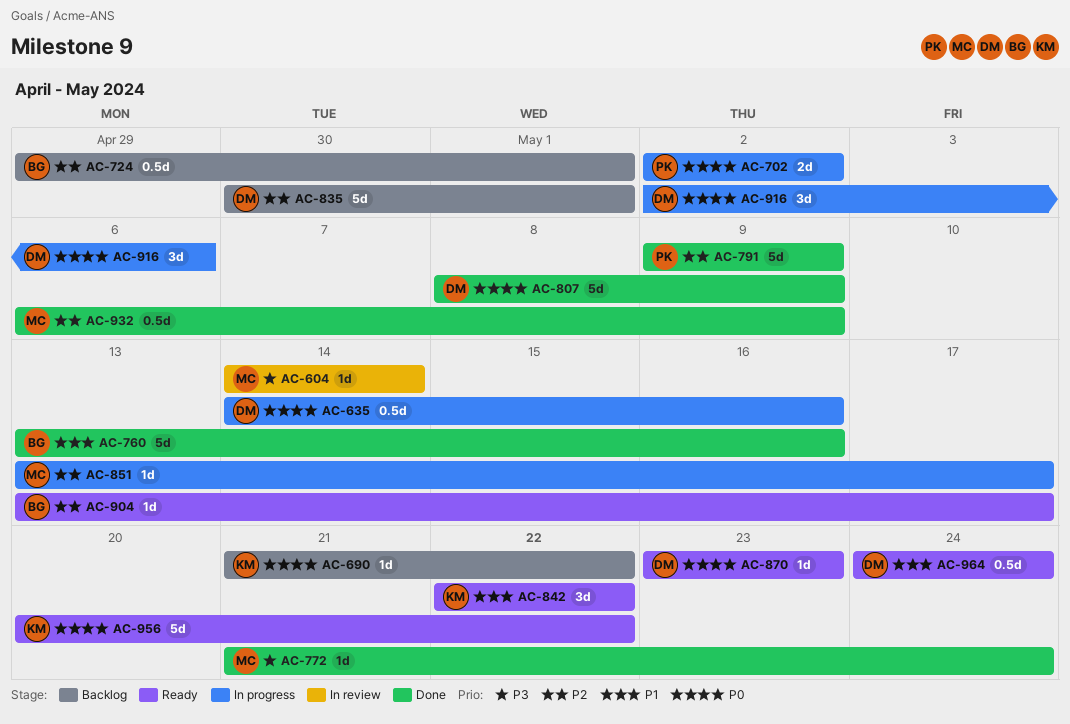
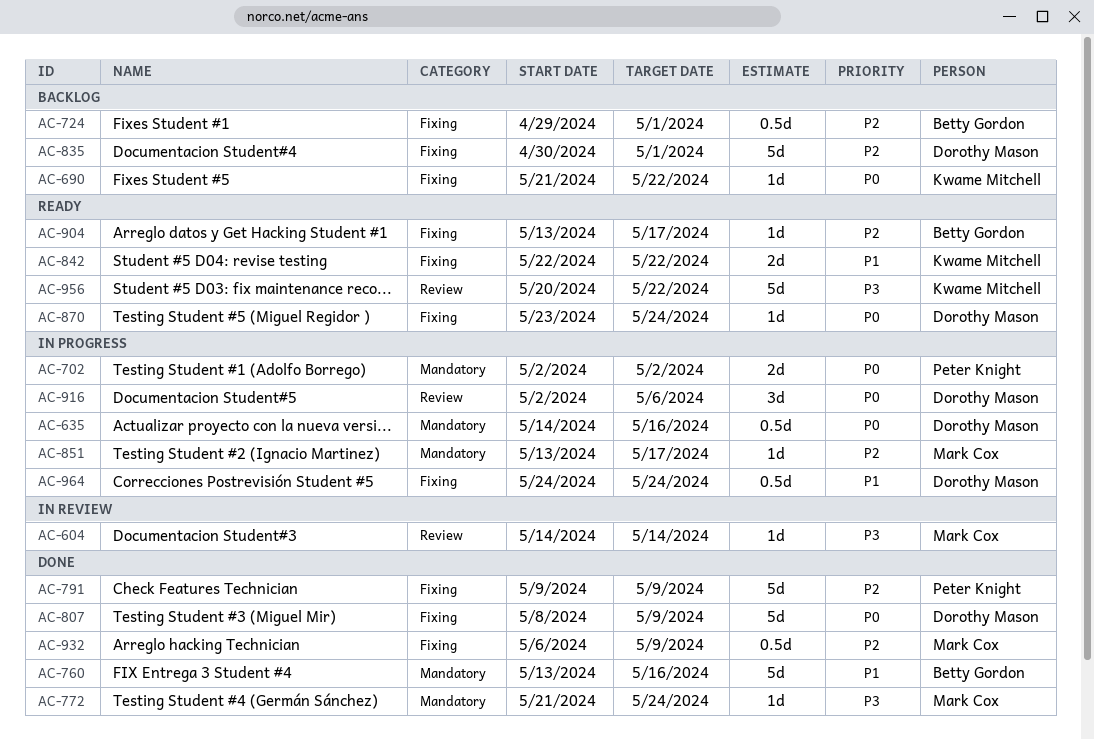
AC-842, estimate: 3d -> 2d
AC-870, due: May 23 -> May 24
AC-956, priority: P0 -> P3
AC-964, status: Ready -> In progress

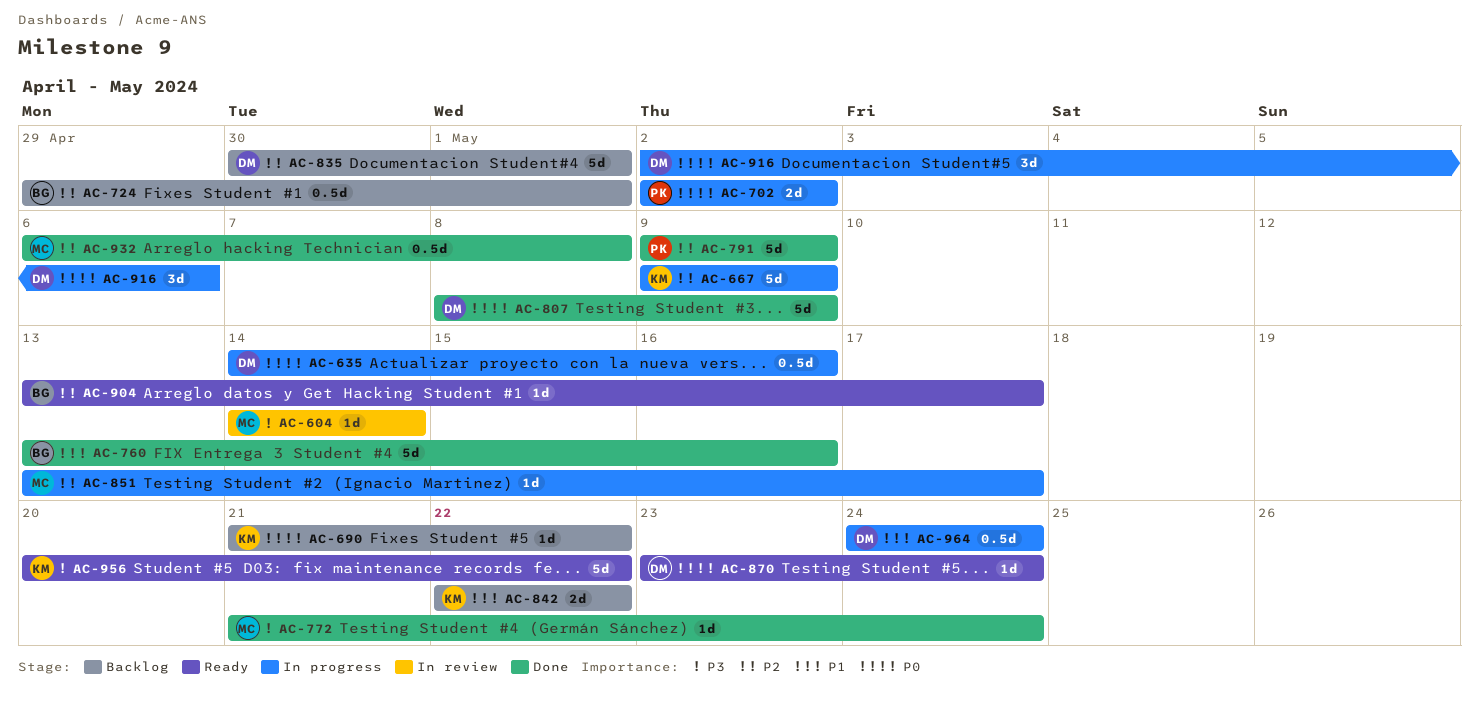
AC-667: none -> present
AC-842, status: Ready -> Backlog
AC-932, due: May 9 -> May 8

